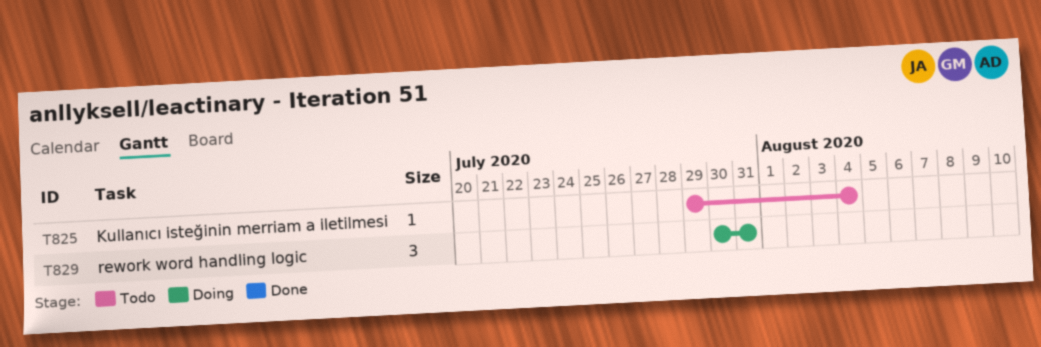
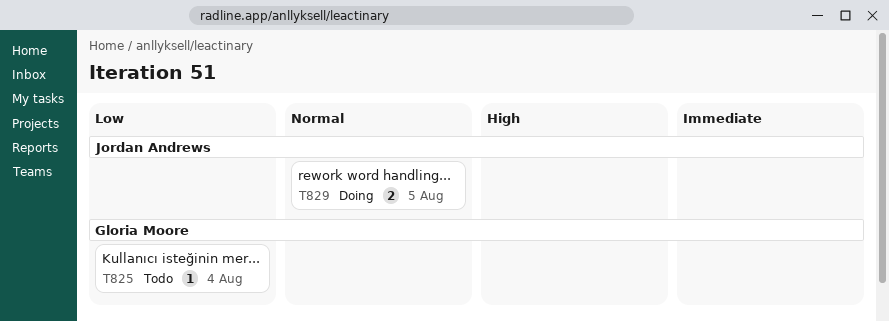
T829, estimate: 3 -> 2
T829, due: Jul 31 -> Aug 5

